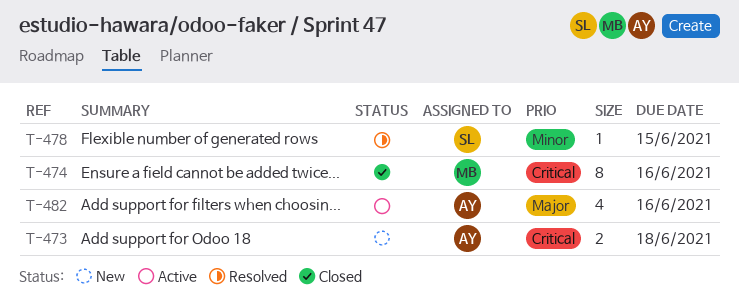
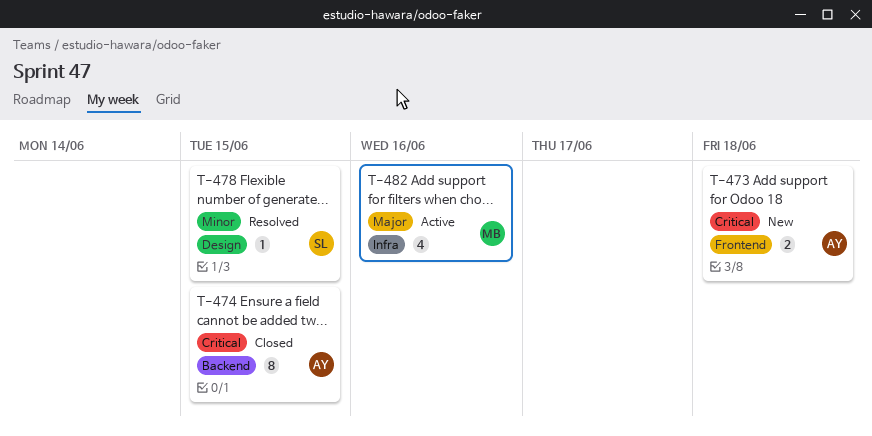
T-474, owner: MB -> AY
T-474, due: Jun 16 -> Jun 15
T-482, owner: AY -> MB

